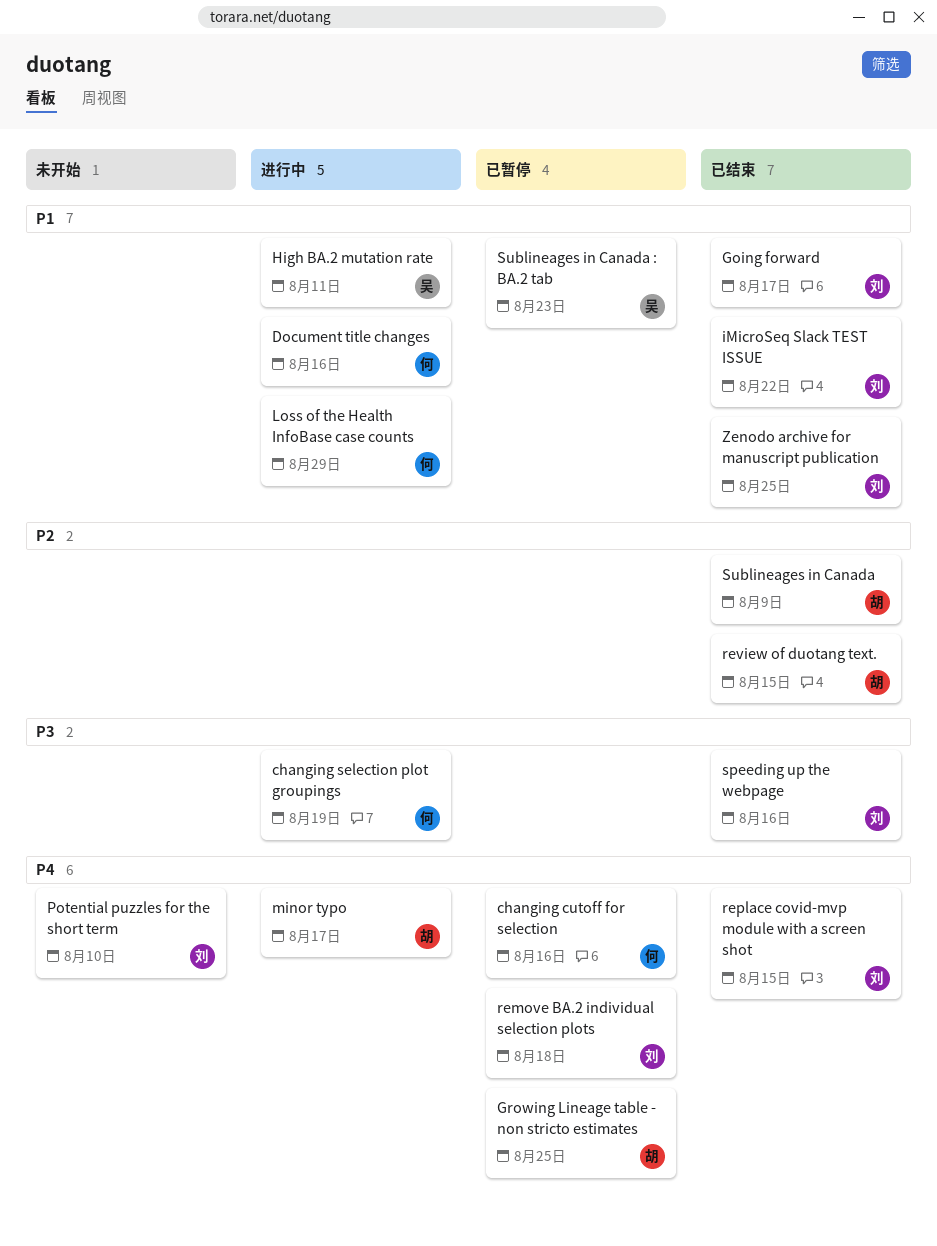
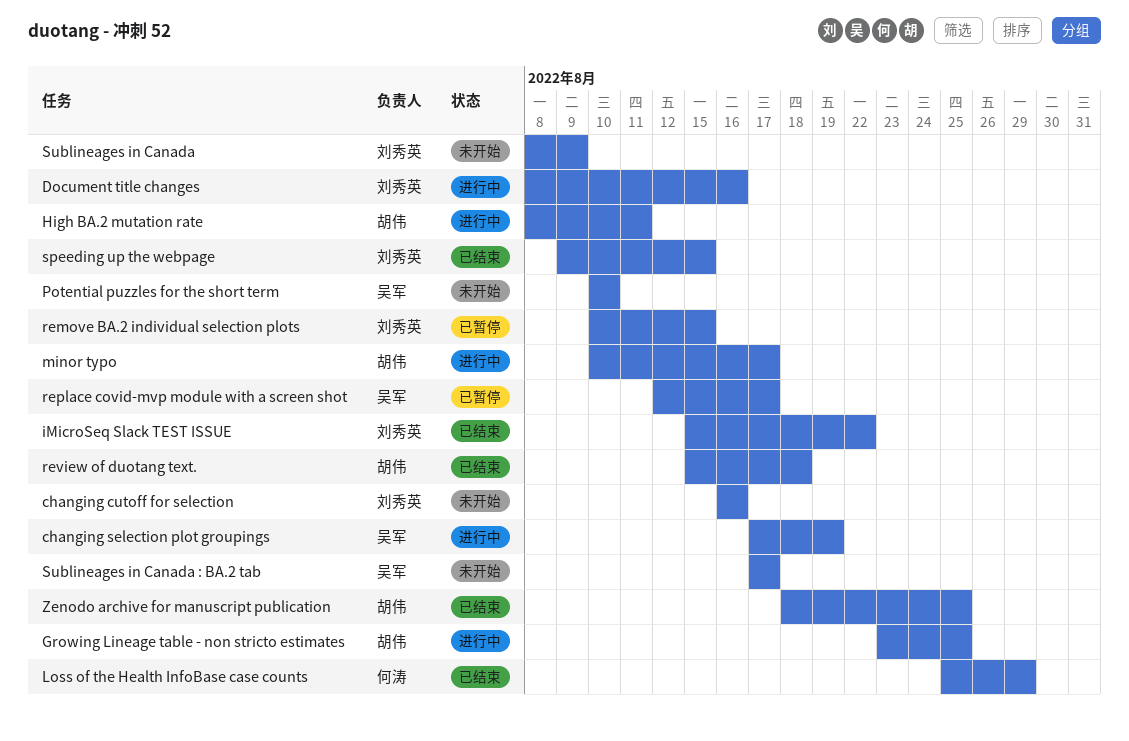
changing cutoff for selection, status: 已暂停 -> 未开始
changing cutoff for selection, owner: 何涛 -> 刘秀英
changing selection plot groupings, owner: 何涛 -> 吴军
Document title changes, owner: 何涛 -> 刘秀英
Going forward: present -> none
Growing Lineage table - non stricto estimates, status: 已暂停 -> 进行中
High BA.2 mutation rate, owner: 吴军 -> 胡伟
Loss of the Health InfoBase case counts, status: 进行中 -> 已结束
Potential puzzles for the short term, owner: 刘秀英 -> 吴军
remove BA.2 individual selection plots, due: Aug 18 -> Aug 15
replace covid-mvp module with a screen shot, status: 已结束 -> 已暂停
replace covid-mvp module with a screen shot, owner: 刘秀英 -> 吴军
replace covid-mvp module with a screen shot, due: Aug 15 -> Aug 17
review of duotang text., due: Aug 15 -> Aug 18
speeding up the webpage, due: Aug 16 -> Aug 15
Sublineages in Canada, status: 已结束 -> 未开始
Sublineages in Canada, owner: 胡伟 -> 刘秀英
Sublineages in Canada : BA.2 tab, status: 已暂停 -> 未开始
Sublineages in Canada : BA.2 tab, due: Aug 23 -> Aug 17
Zenodo archive for manuscript publication, owner: 刘秀英 -> 胡伟

